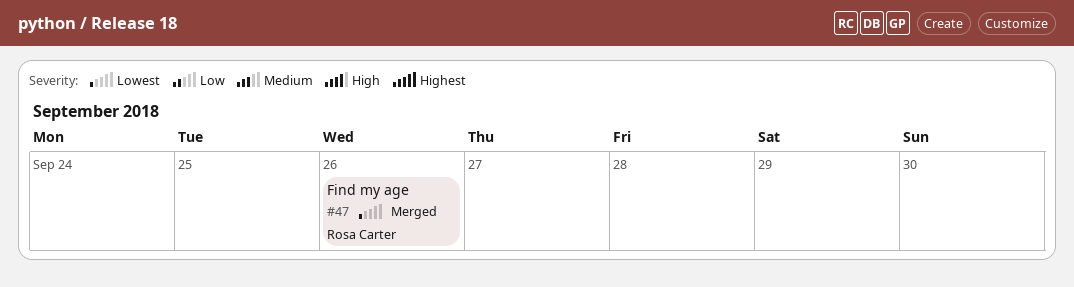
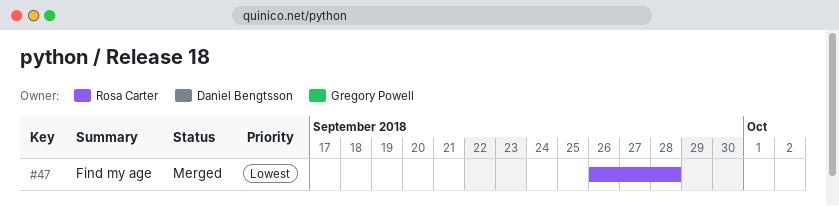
#47, due: Sep 26 -> Sep 28

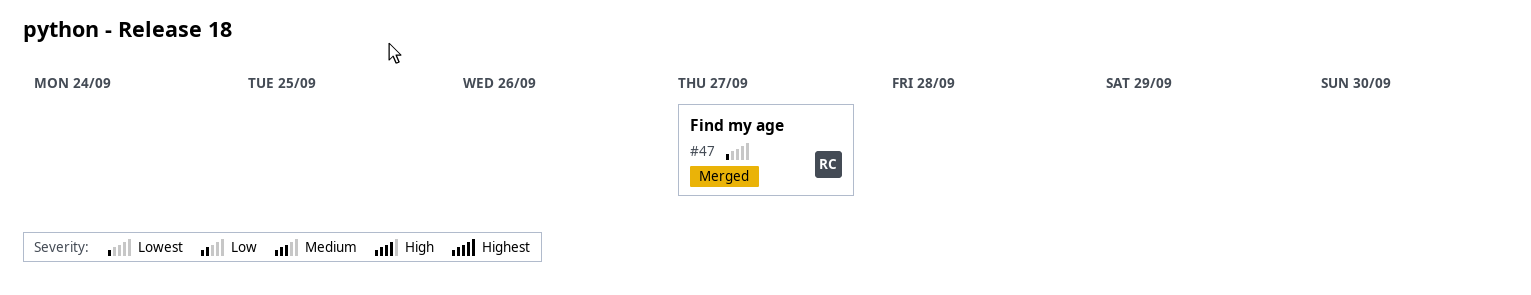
#47, due: Sep 28 -> Sep 27

